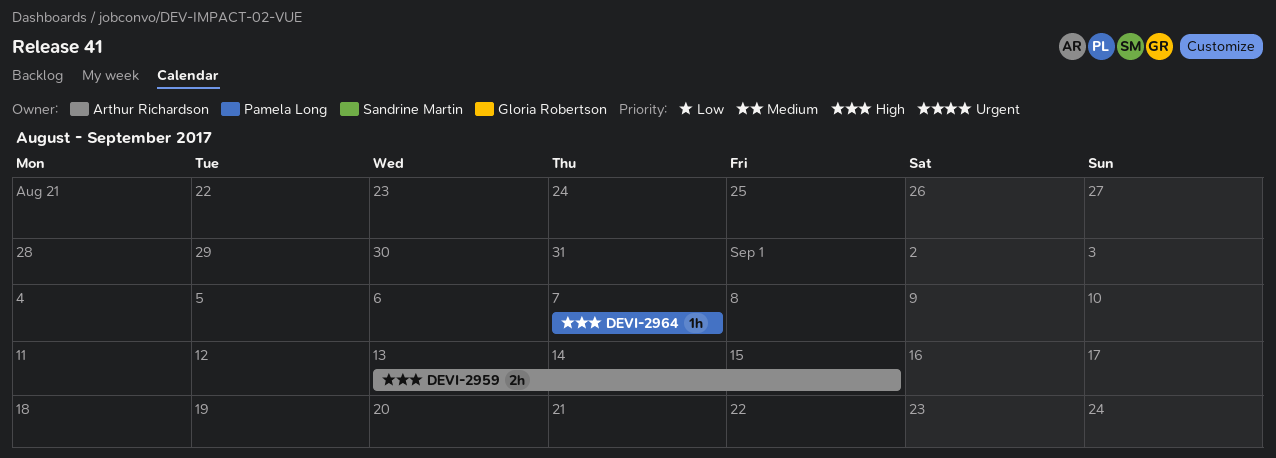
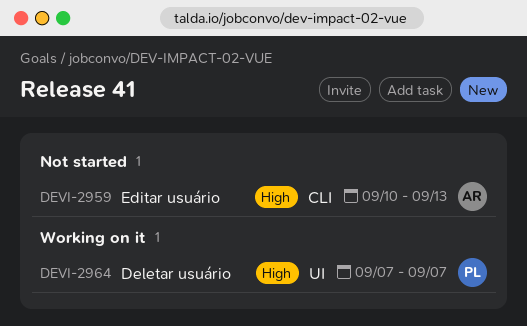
DEVI-2959, start: Sep 13 -> Sep 10
DEVI-2959, due: Sep 15 -> Sep 13

